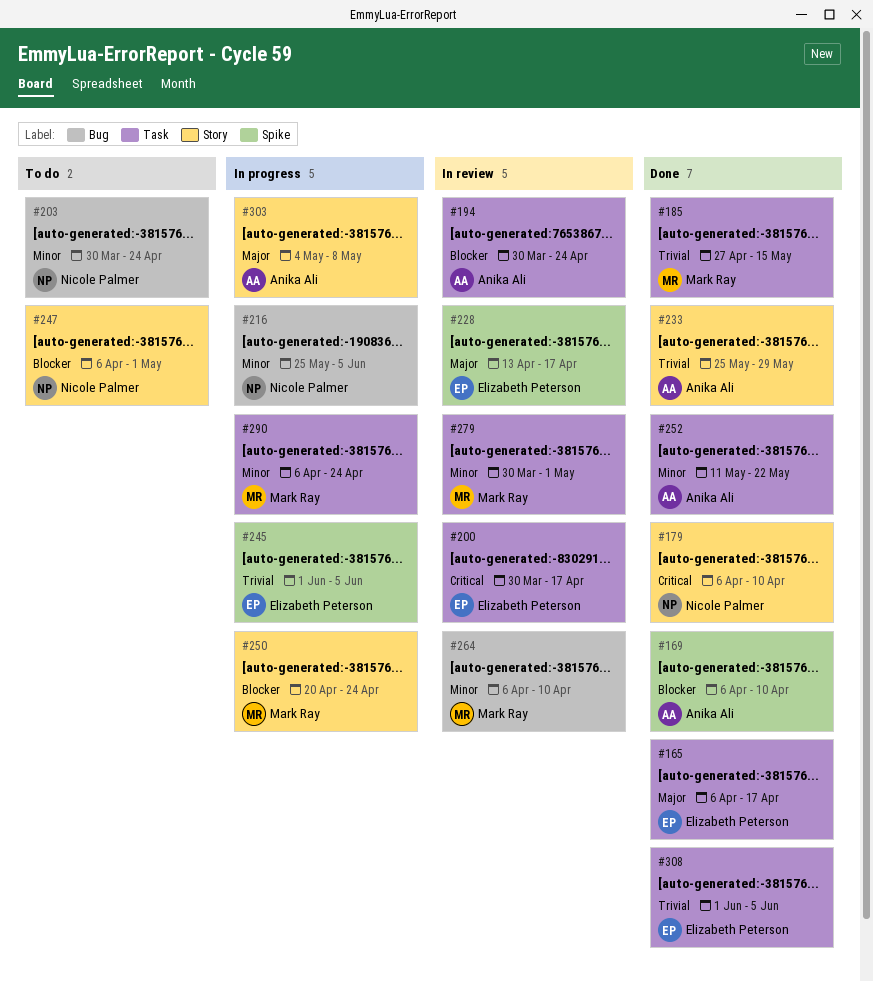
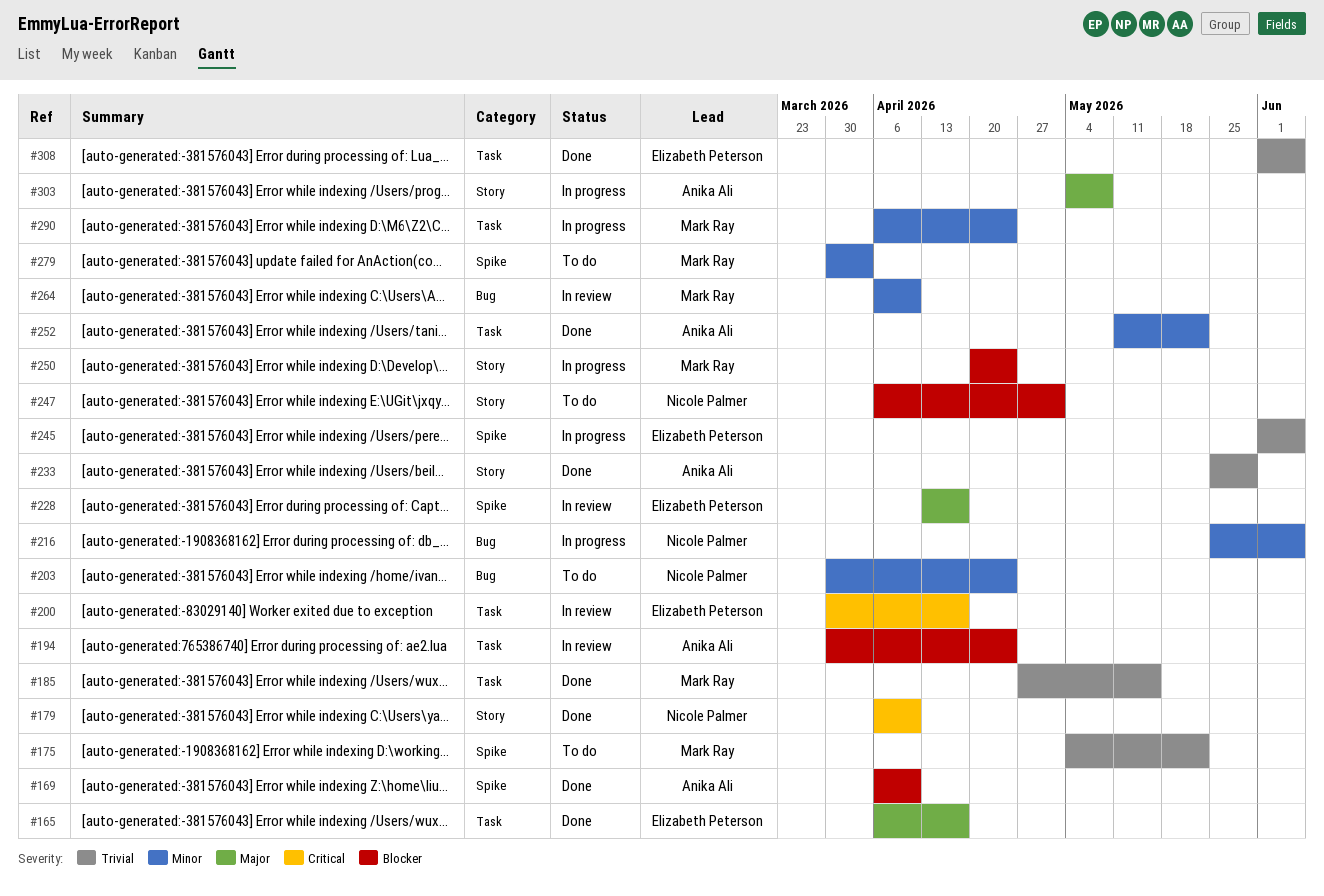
#175: none -> present
#279, status: In review -> To do
#279, label: Task -> Spike
#279, due: May 1 -> Apr 3

